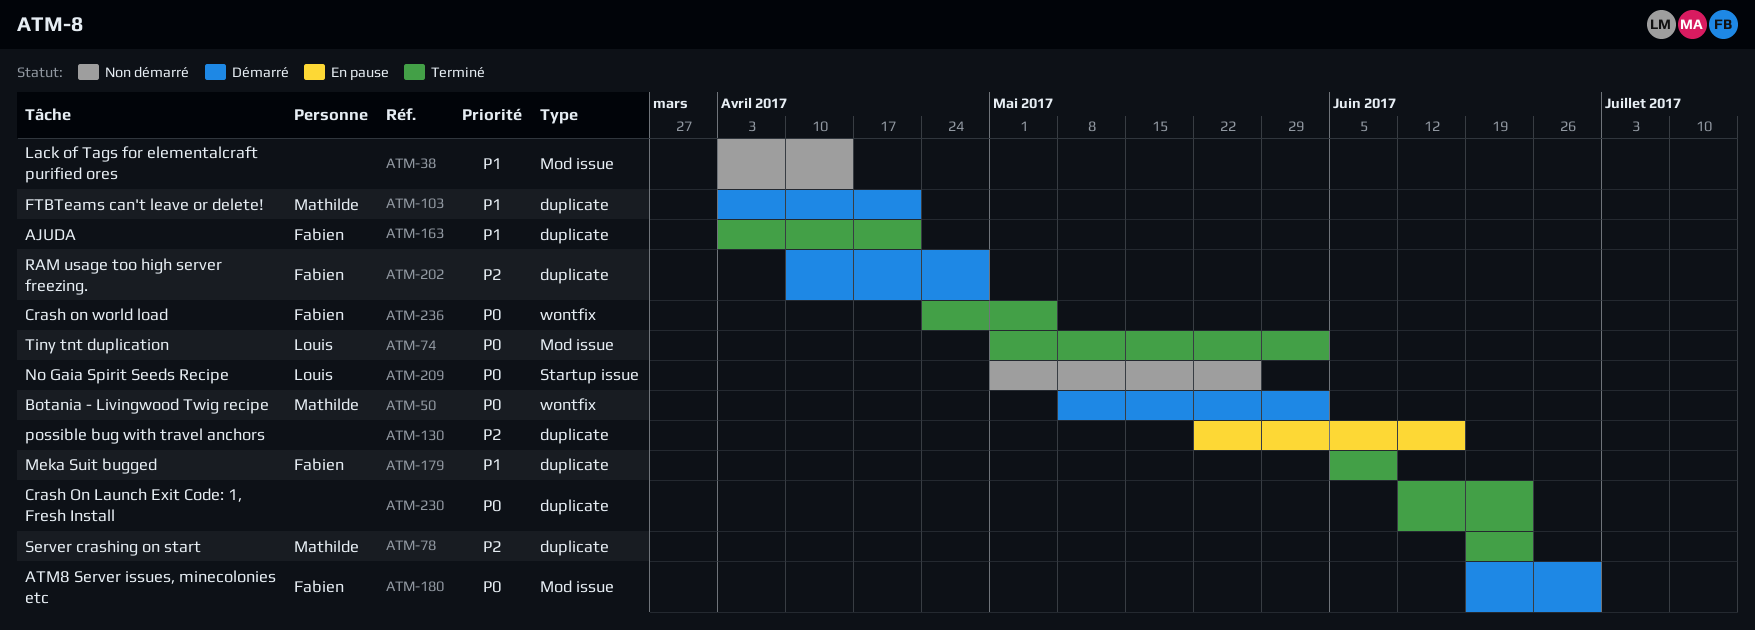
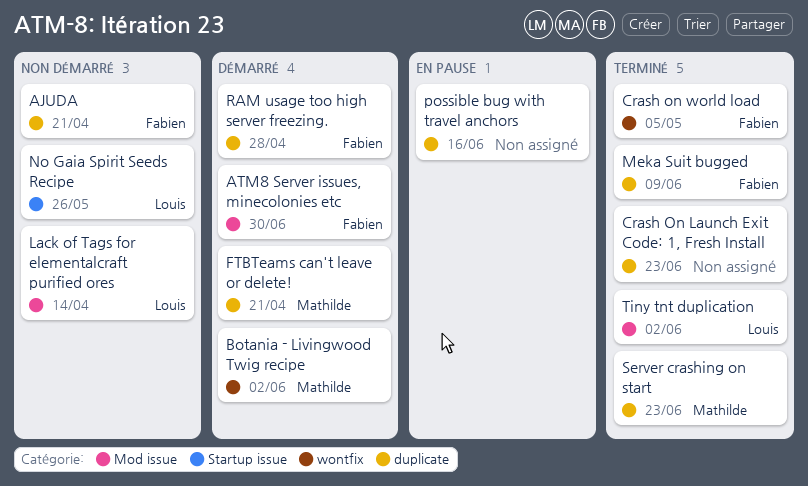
AJUDA, status: Terminé -> Non démarré
Lack of Tags for elementalcraft purified ores, owner: none -> Louis

